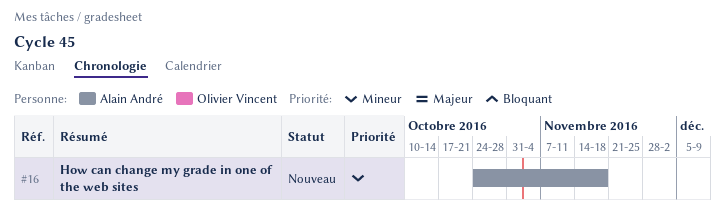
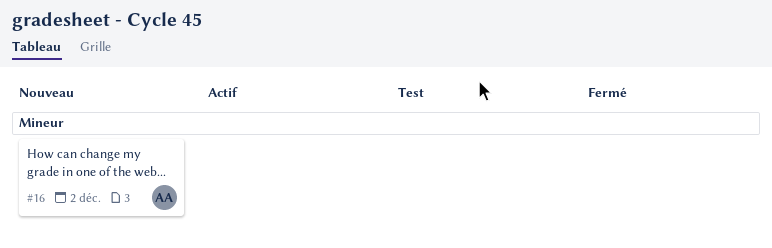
#16, due: Nov 18 -> Dec 2

